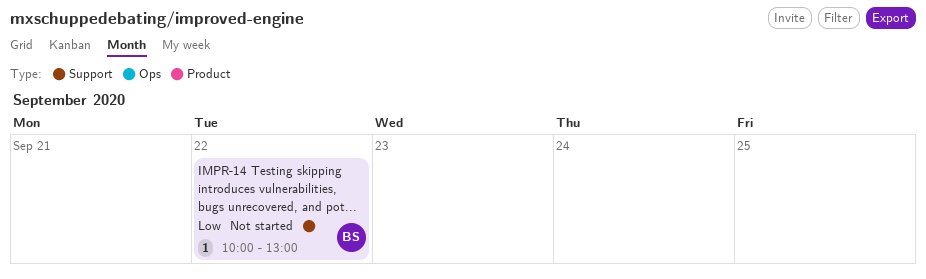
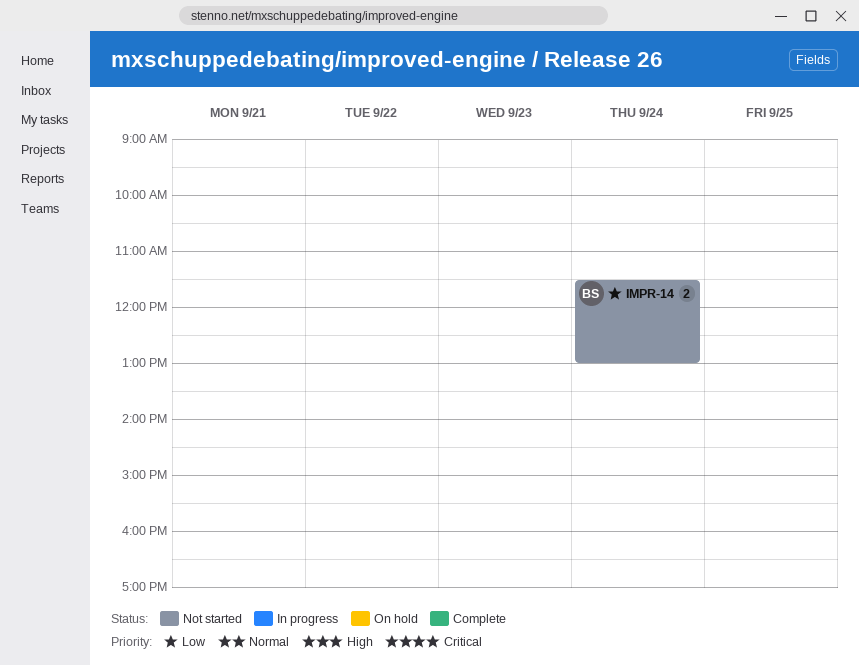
IMPR-14, estimate: 1 -> 2
IMPR-14, day: Sep 22 -> Sep 24
IMPR-14, begins: 10:00 -> 11:30

